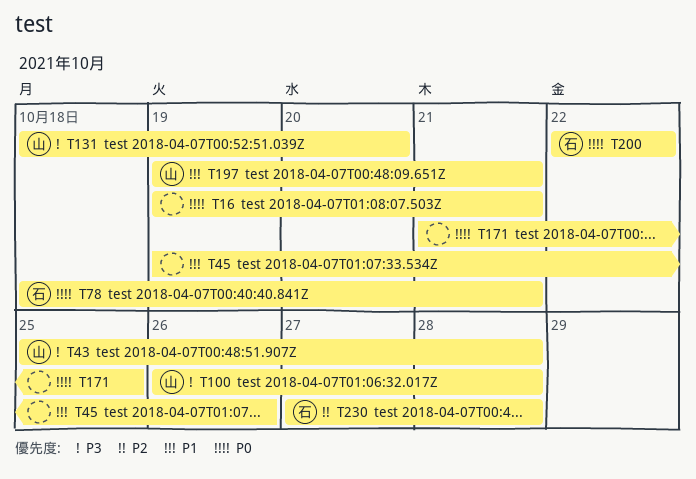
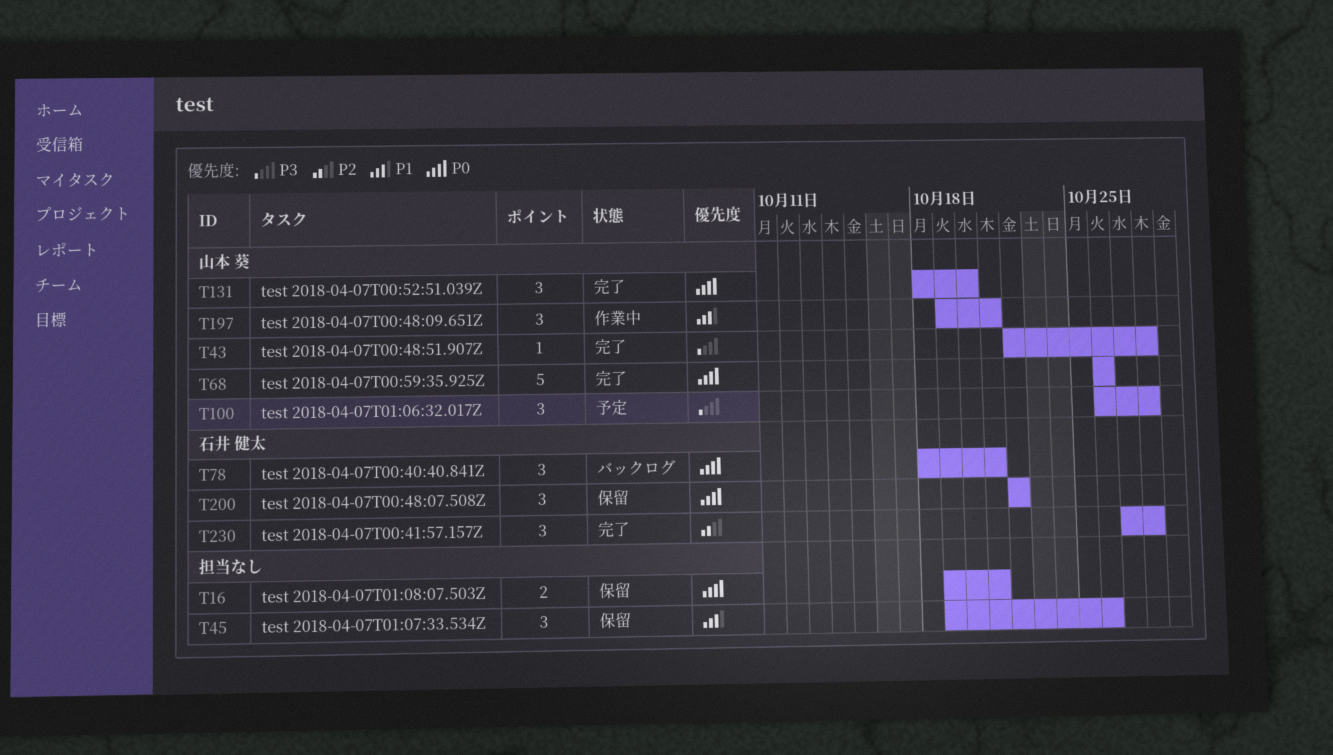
T43, start: Oct 25 -> Oct 22
T68: none -> present
T131, priority: P3 -> P0
T171: present -> none

